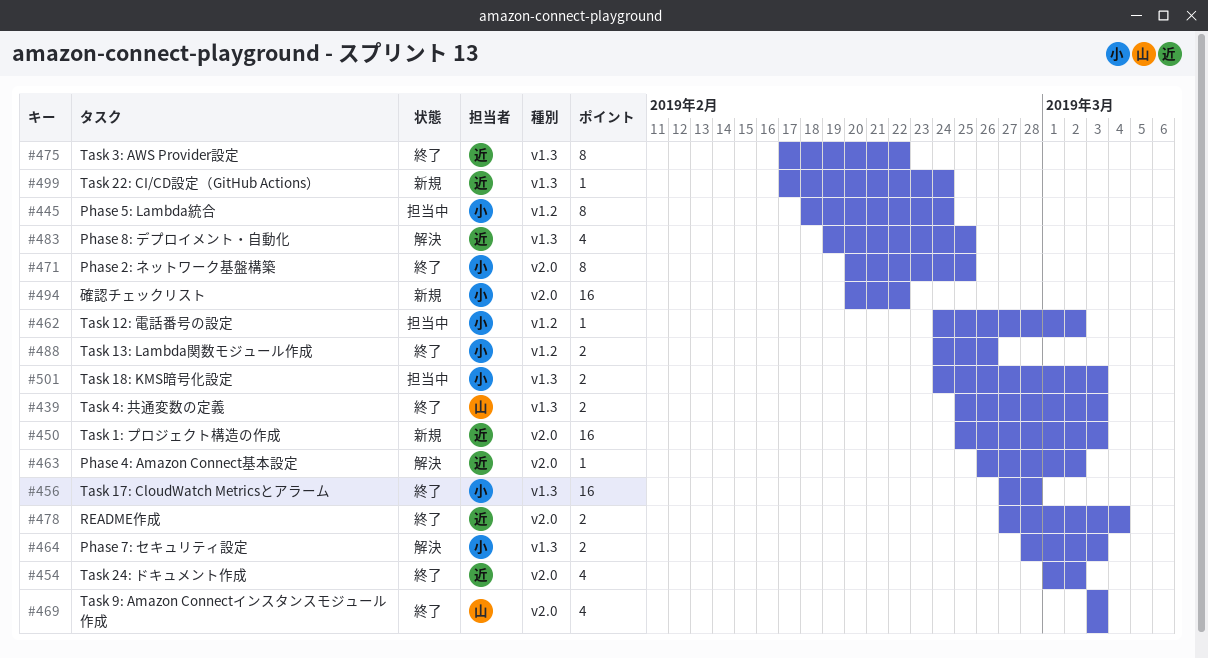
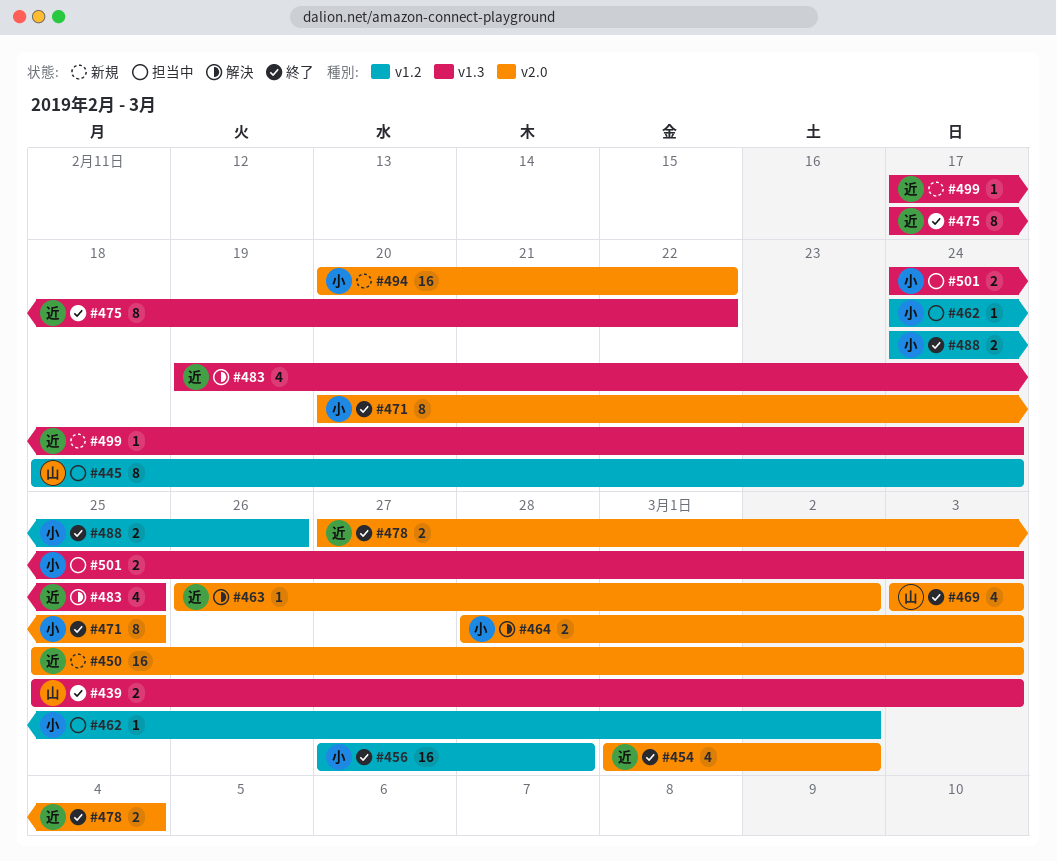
#445, owner: 小 -> 山
#456, label: v1.3 -> v1.2
#464, label: v1.3 -> v2.0

